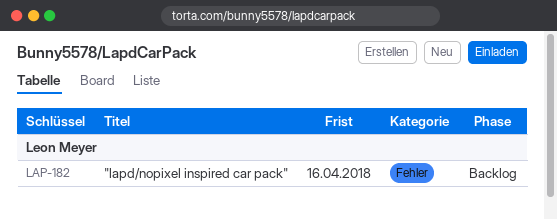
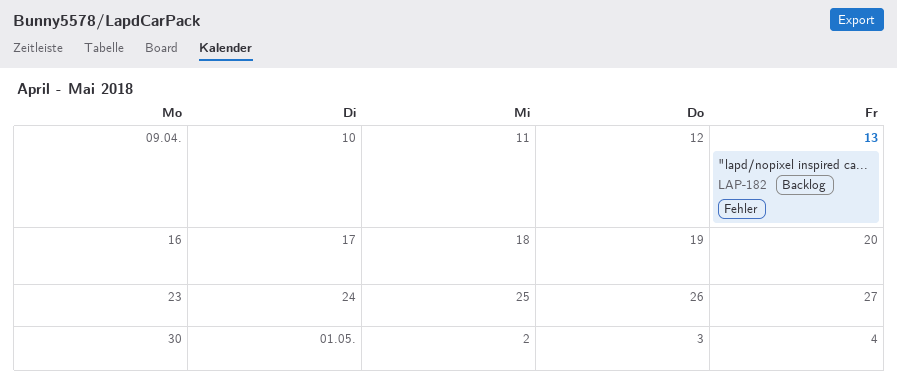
LAP-182, due: Apr 16 -> Apr 13

